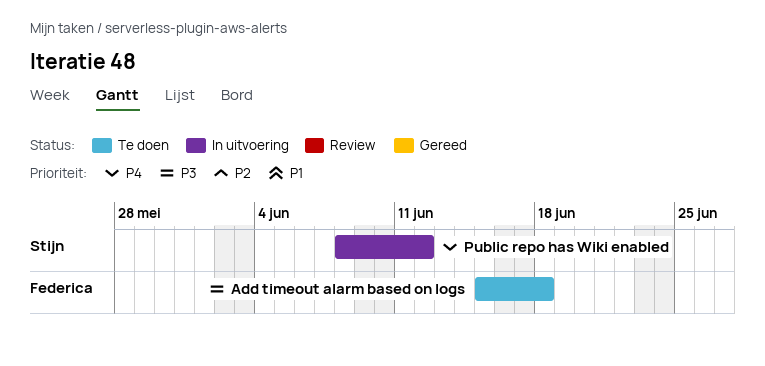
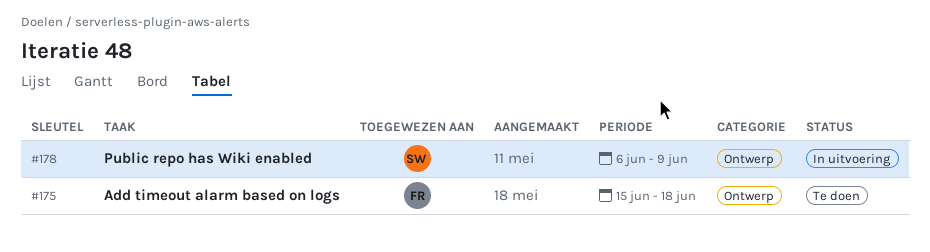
Public repo has Wiki enabled, start: Jun 8 -> Jun 6
Public repo has Wiki enabled, due: Jun 12 -> Jun 9

